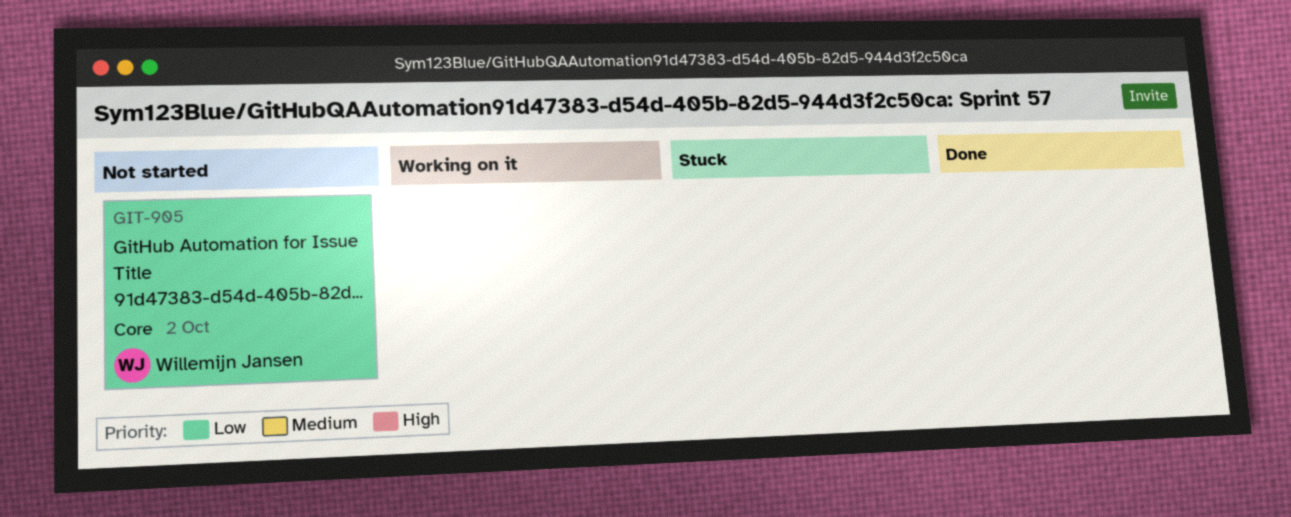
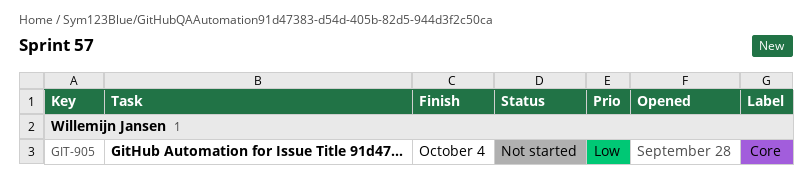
GIT-905, due: Oct 2 -> Oct 4

